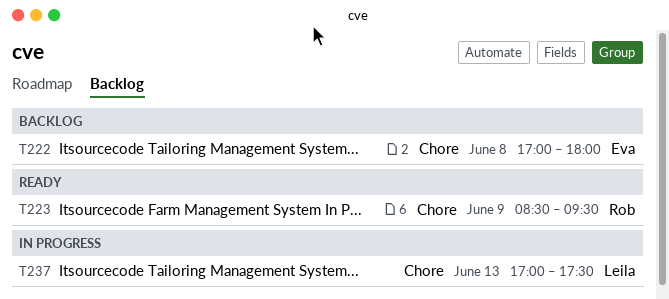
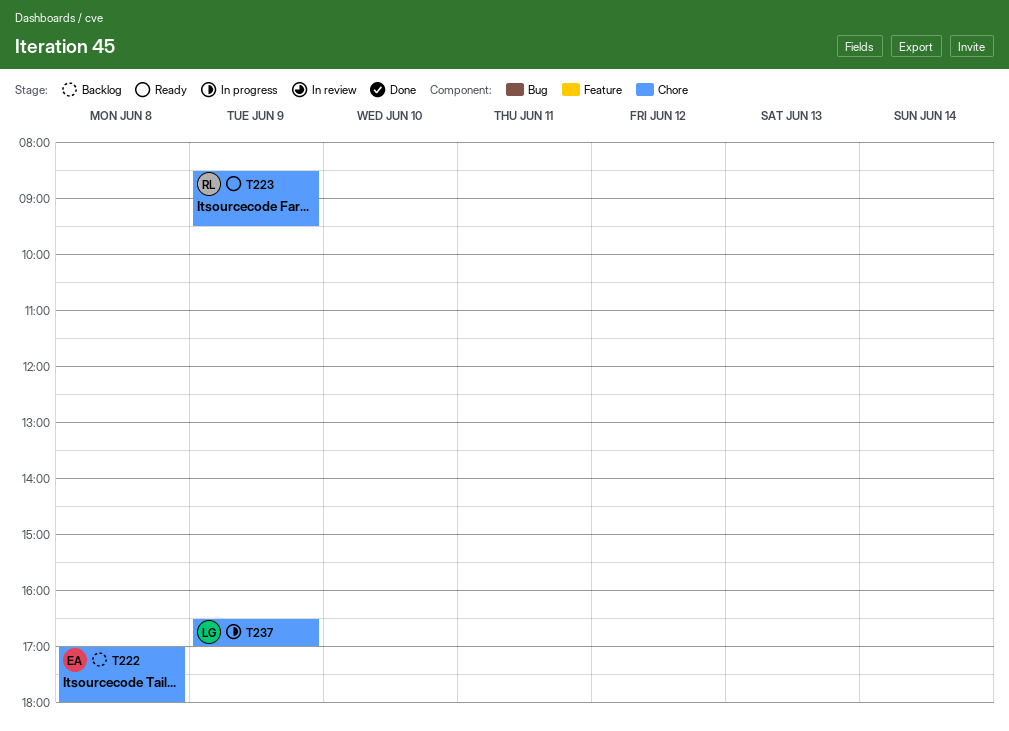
T237, day: Jun 13 -> Jun 9
T237, begins: 17:00 -> 16:30
T237, ends: 17:30 -> 17:00

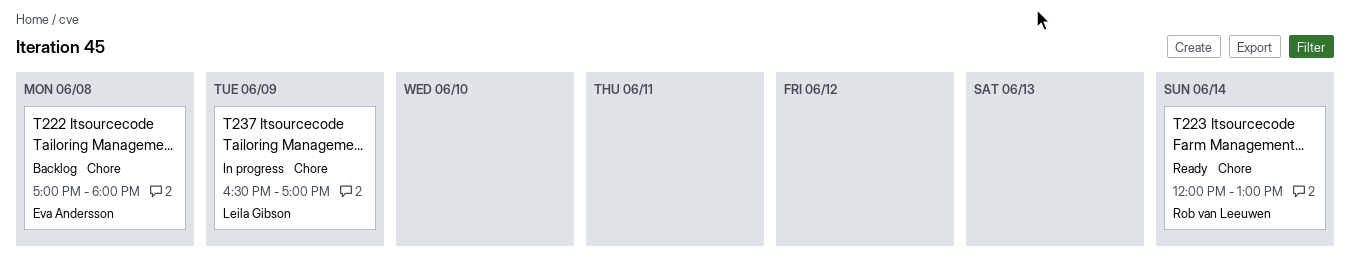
T223, day: Jun 9 -> Jun 14
T223, begins: 08:30 -> 12:00
T223, ends: 09:30 -> 13:00

